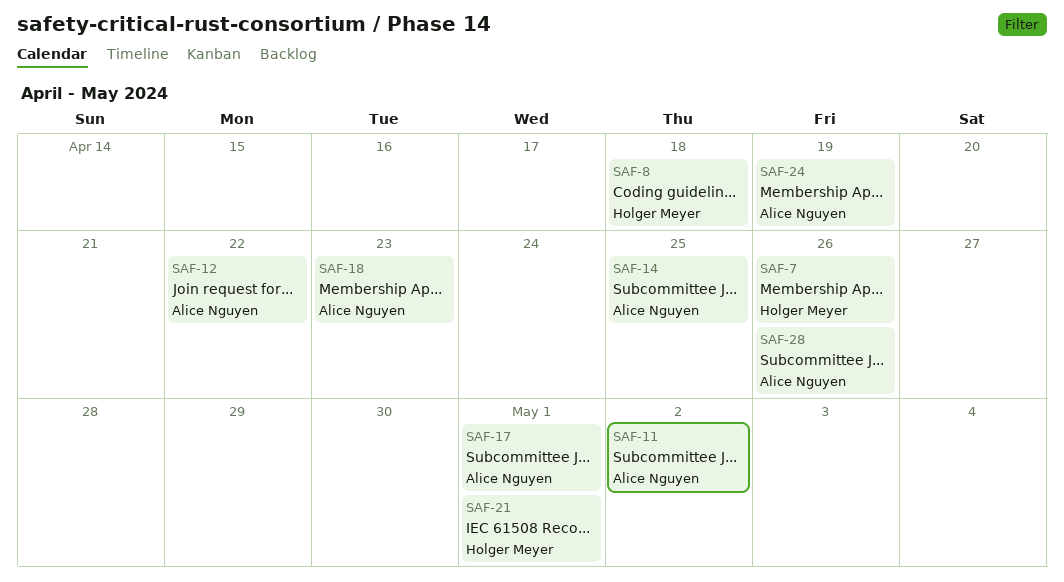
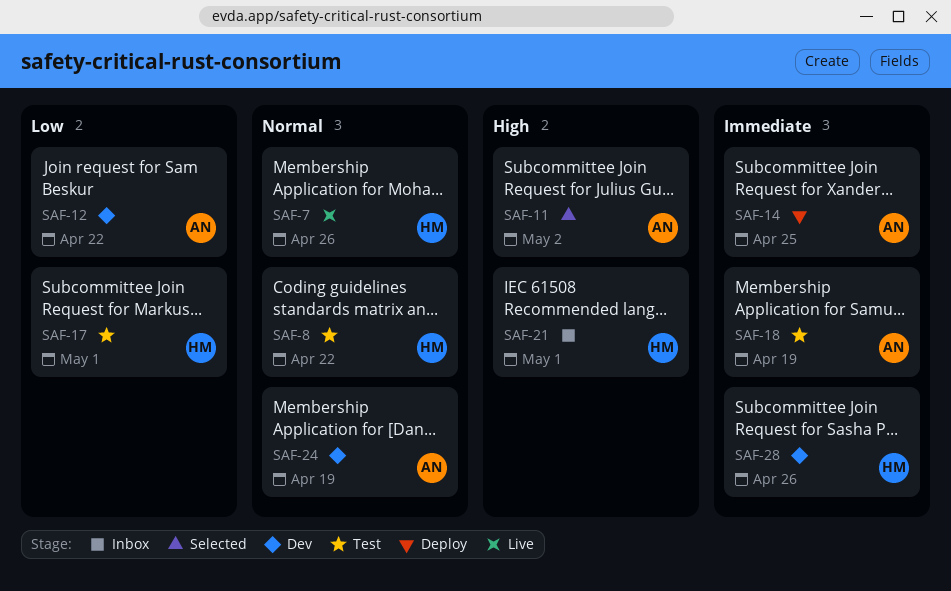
SAF-8, due: Apr 18 -> Apr 22
SAF-17, owner: Alice Nguyen -> Holger Meyer
SAF-18, due: Apr 23 -> Apr 19
SAF-28, owner: Alice Nguyen -> Holger Meyer

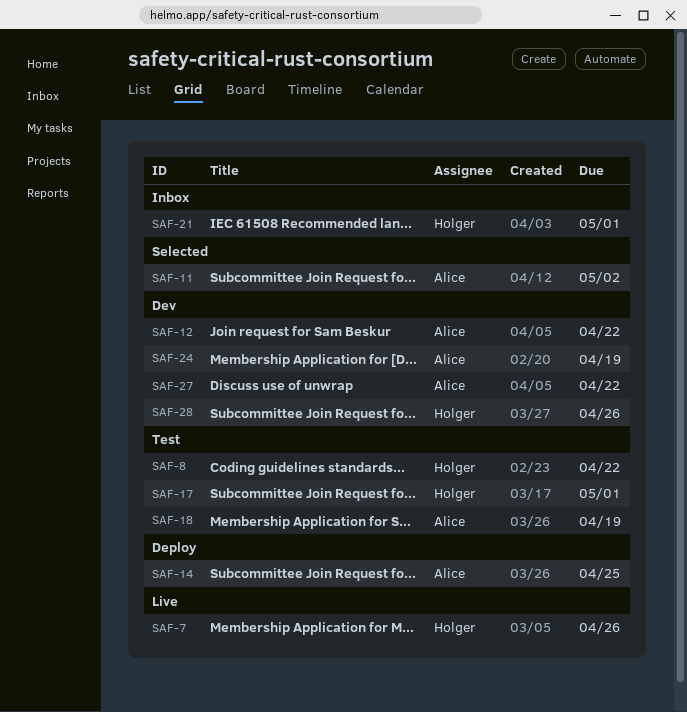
SAF-27: none -> present

